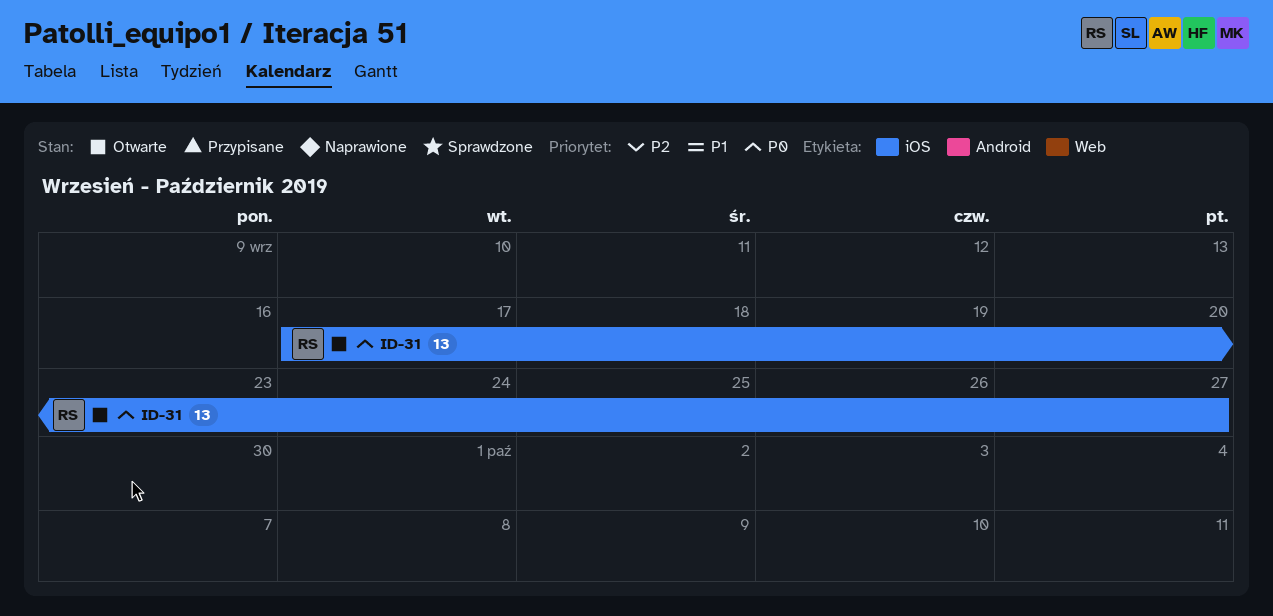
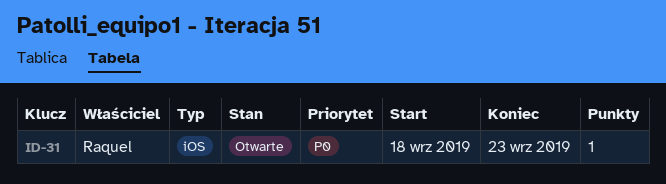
ID-31, estimate: 13 -> 1
ID-31, start: Sep 17 -> Sep 18
ID-31, due: Sep 27 -> Sep 23

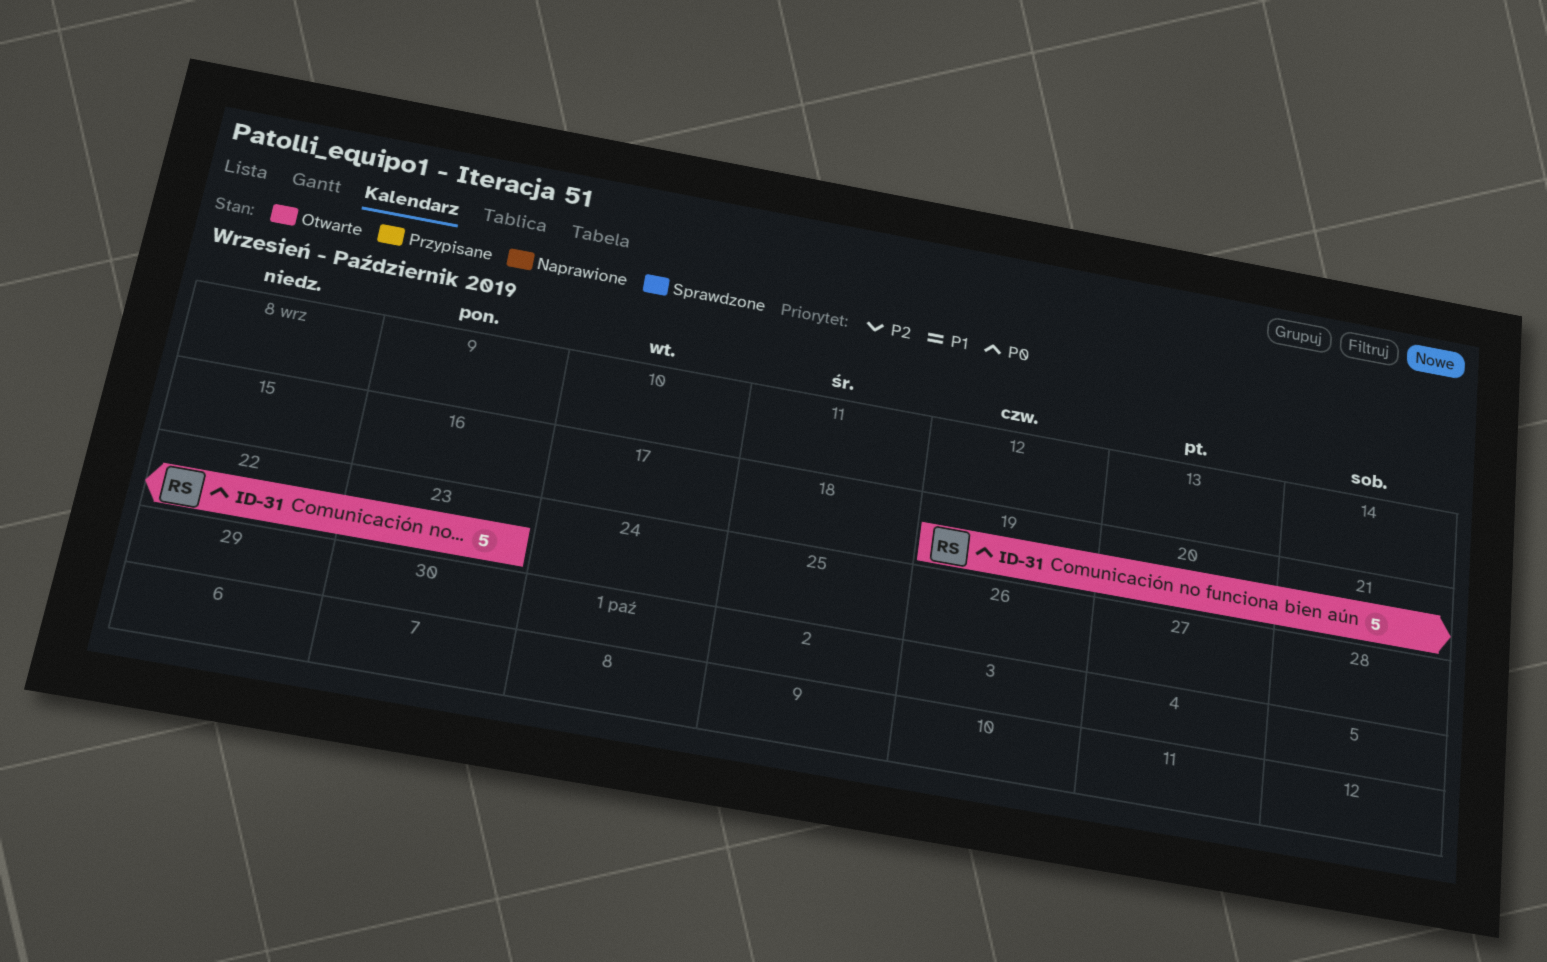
ID-31, estimate: 1 -> 5
ID-31, start: Sep 18 -> Sep 19

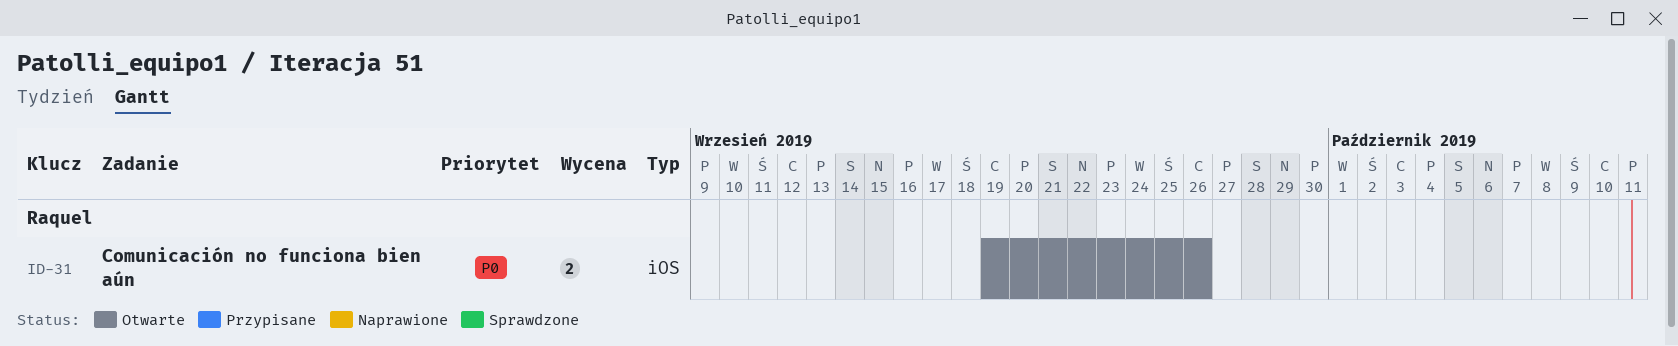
ID-31, estimate: 5 -> 2
ID-31, due: Sep 23 -> Sep 26

